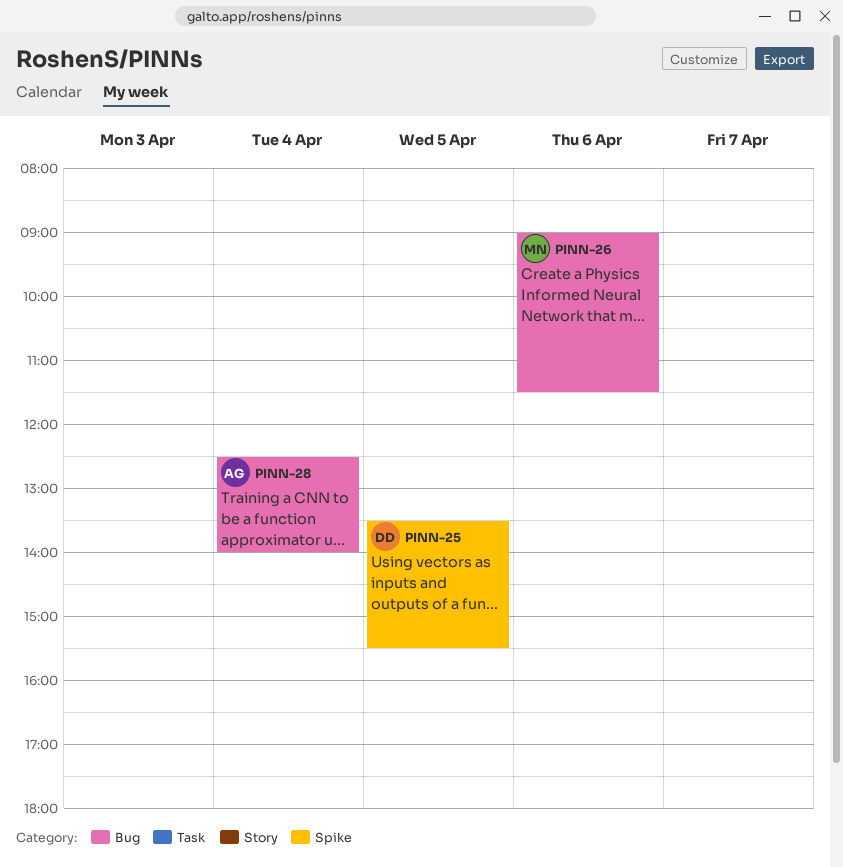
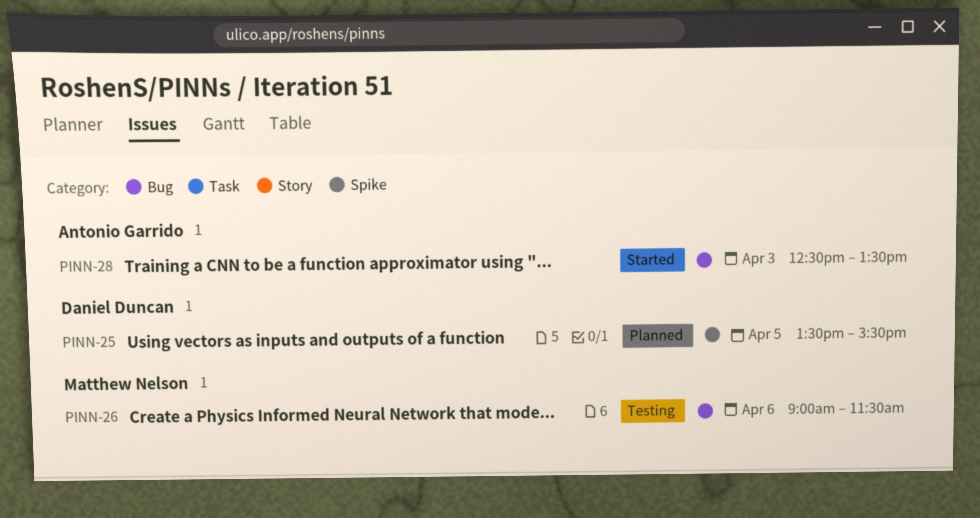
PINN-28, day: Apr 4 -> Apr 3
PINN-28, ends: 14:00 -> 13:30

